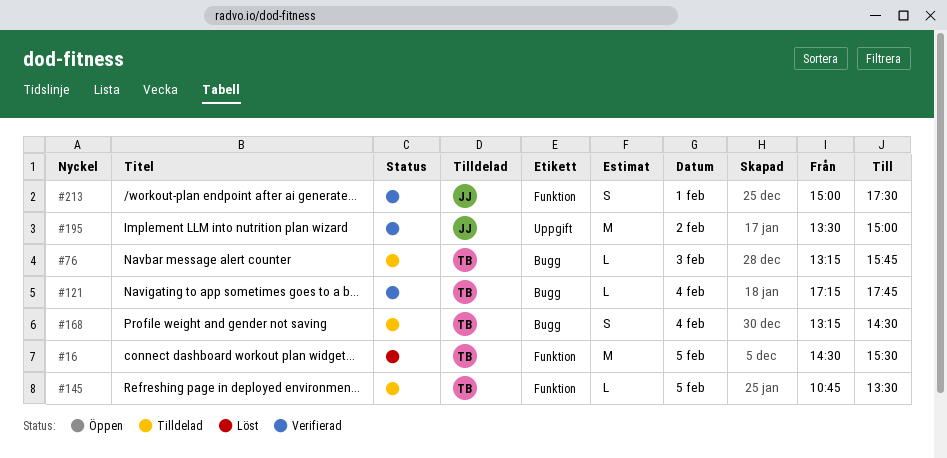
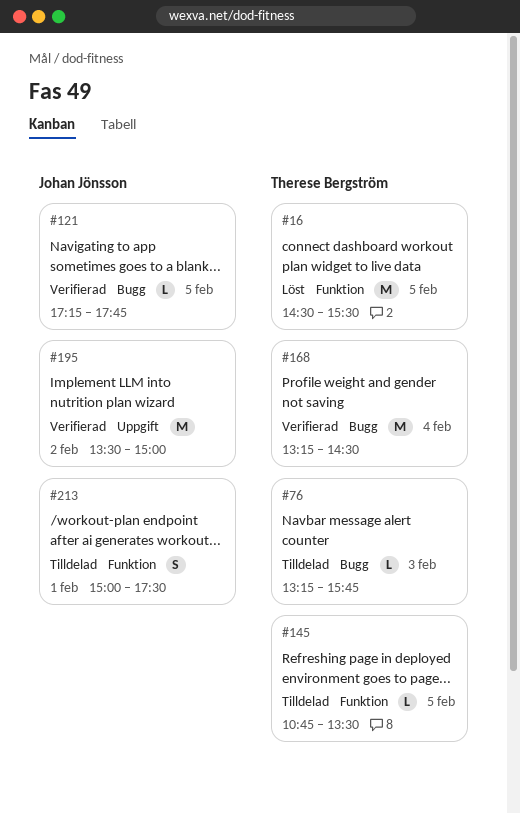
#121, owner: Therese Bergström -> Johan Jönsson
#121, day: Feb 4 -> Feb 5
#168, status: Tilldelad -> Verifierad
#168, estimate: S -> M
#213, status: Verifierad -> Tilldelad

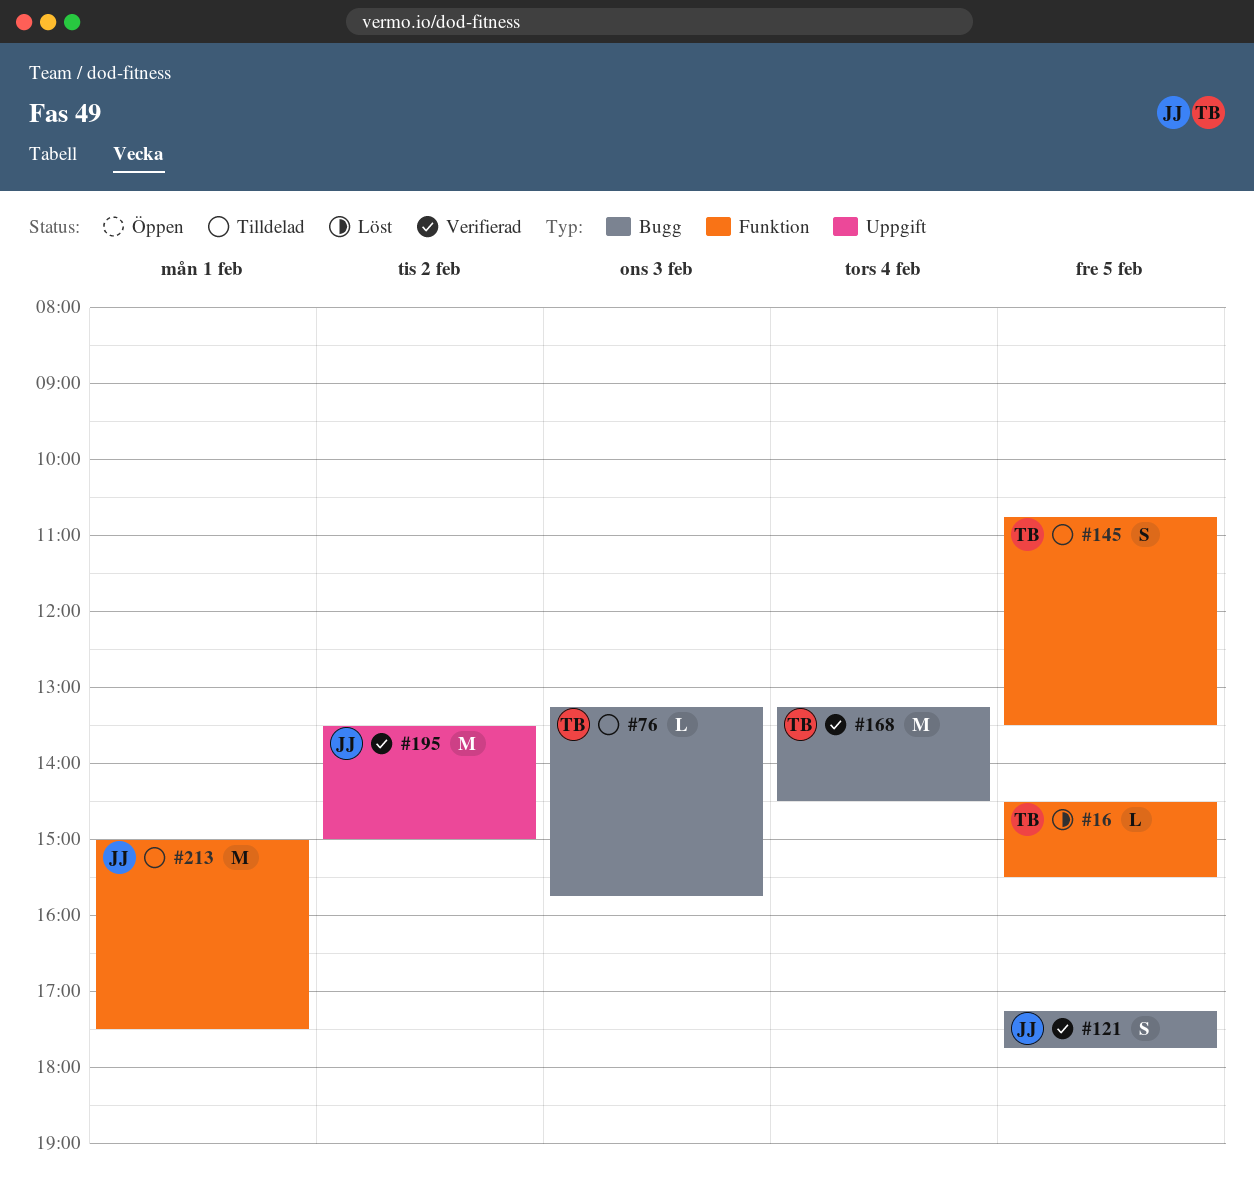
#16, estimate: M -> L
#121, estimate: L -> S
#145, estimate: L -> S
#213, estimate: S -> M

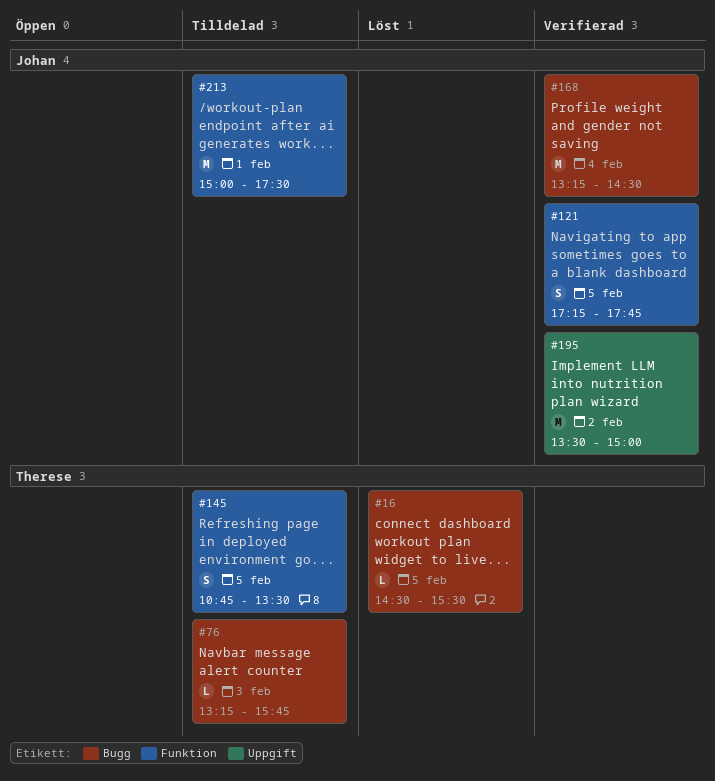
#16, label: Funktion -> Bugg
#121, label: Bugg -> Funktion
#168, owner: Therese -> Johan

